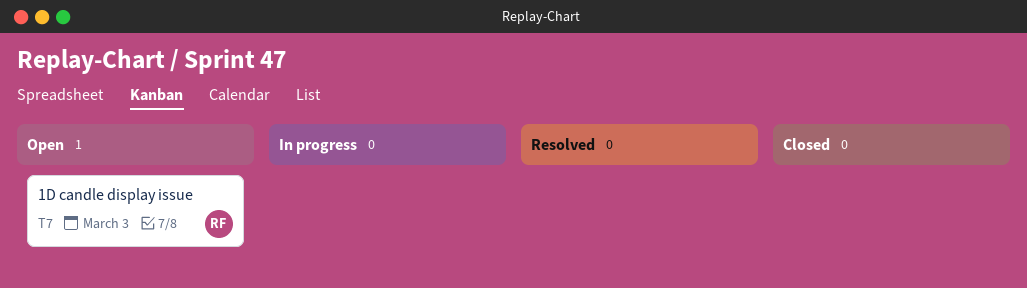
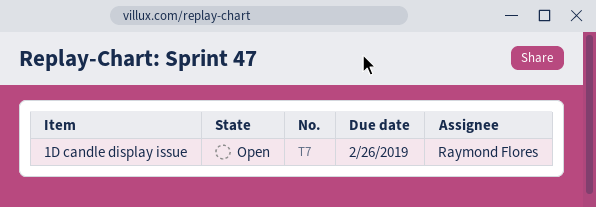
T7, due: Mar 3 -> Feb 26

